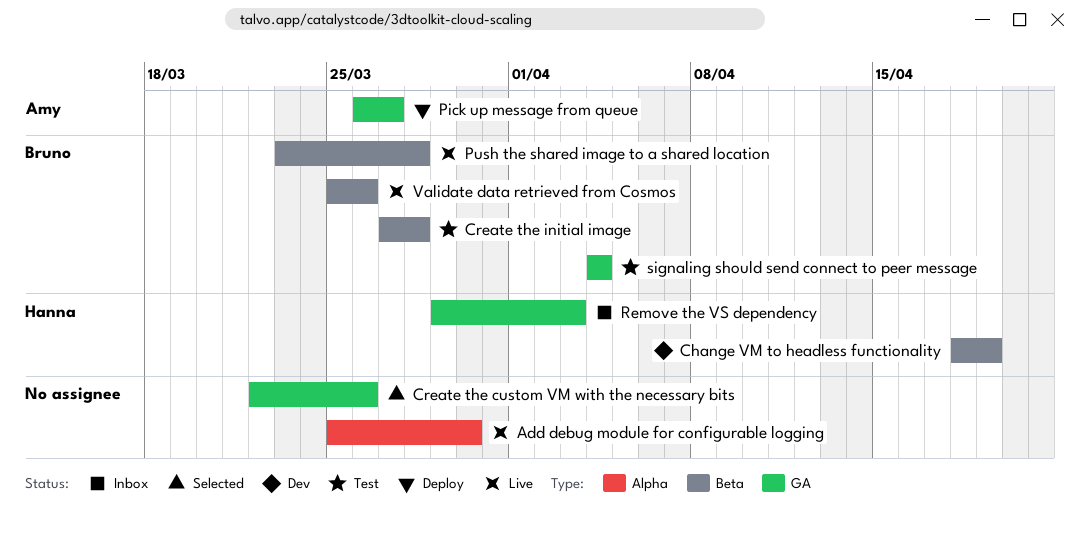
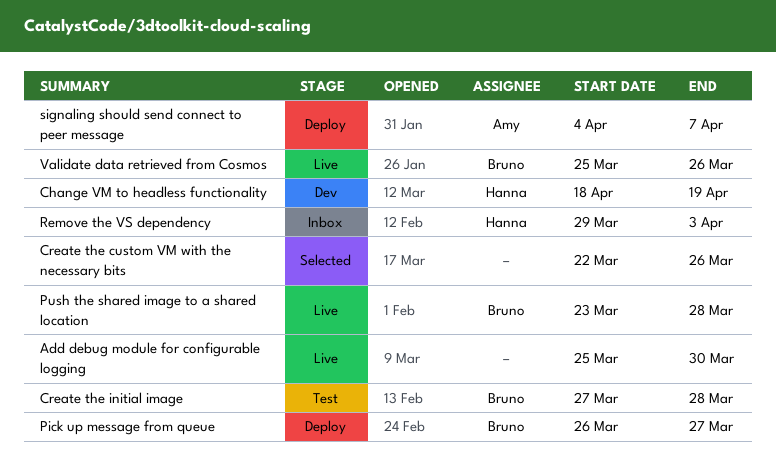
Pick up message from queue, owner: Amy -> Bruno
signaling should send connect to peer message, status: Test -> Deploy
signaling should send connect to peer message, owner: Bruno -> Amy
signaling should send connect to peer message, due: Apr 4 -> Apr 7

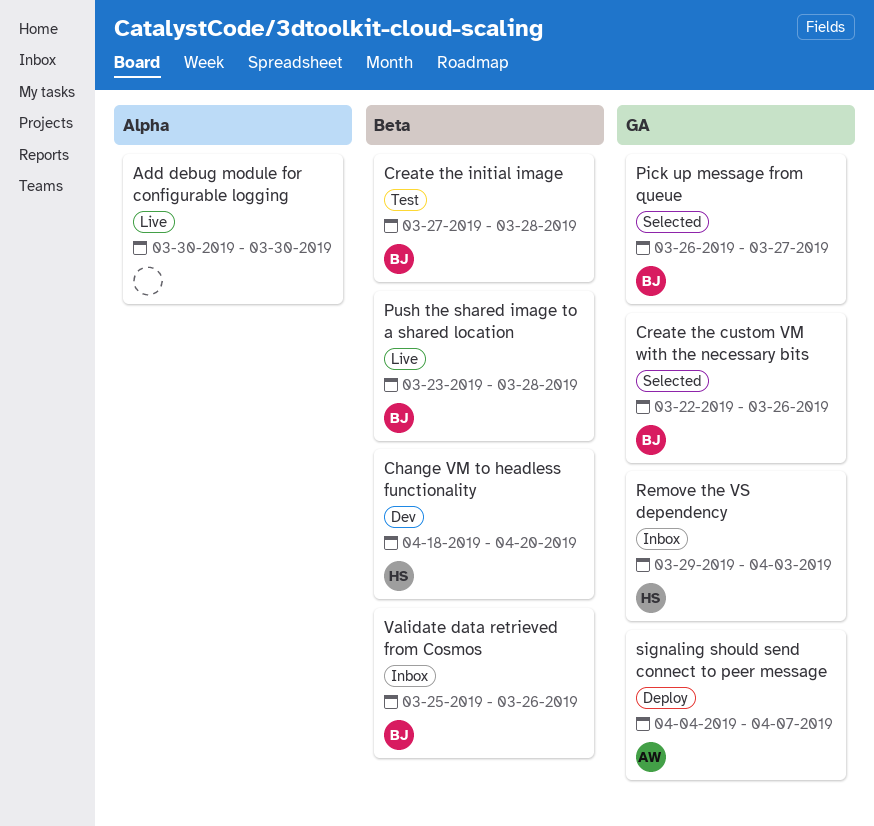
Add debug module for configurable logging, start: Mar 25 -> Mar 30
Change VM to headless functionality, due: Apr 19 -> Apr 20
Create the custom VM with the necessary bits, owner: none -> Bruno
Pick up message from queue, status: Deploy -> Selected
Validate data retrieved from Cosmos, status: Live -> Inbox

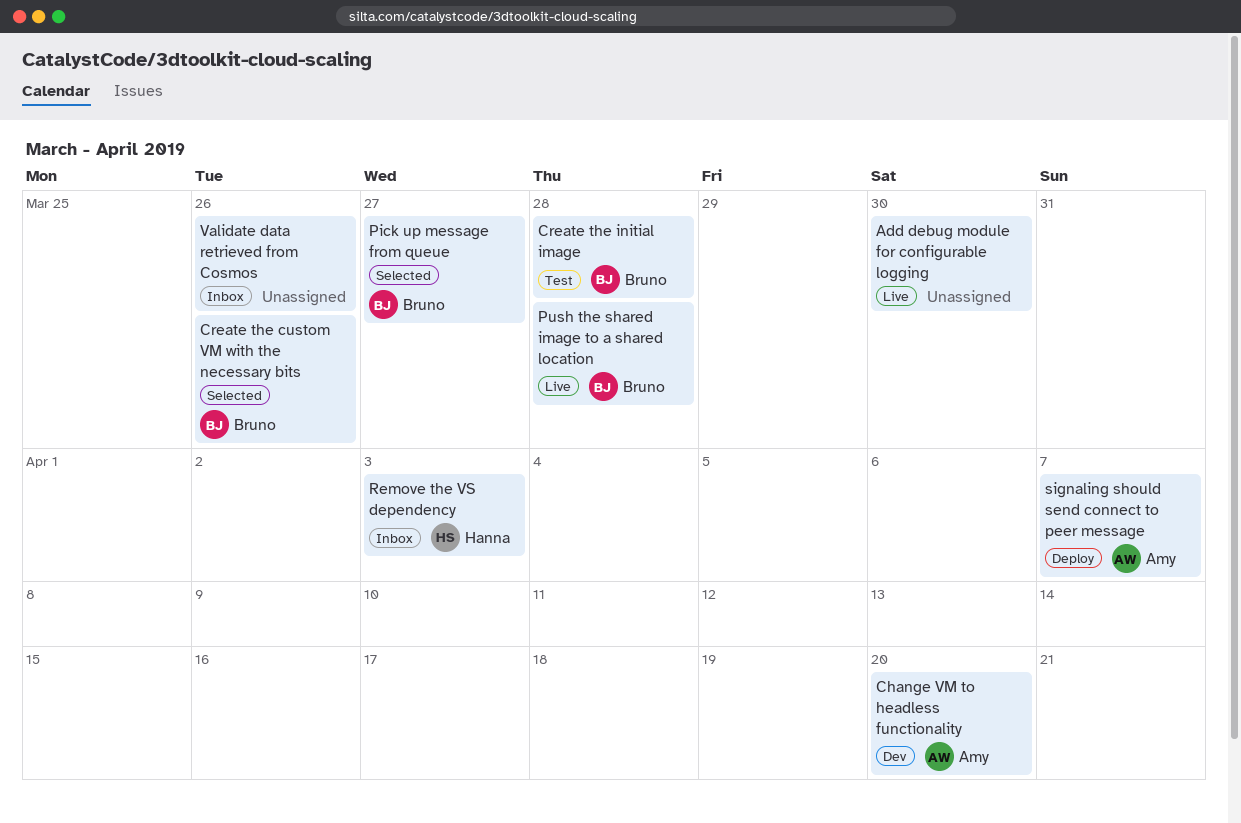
Change VM to headless functionality, owner: Hanna -> Amy
Validate data retrieved from Cosmos, owner: Bruno -> none

